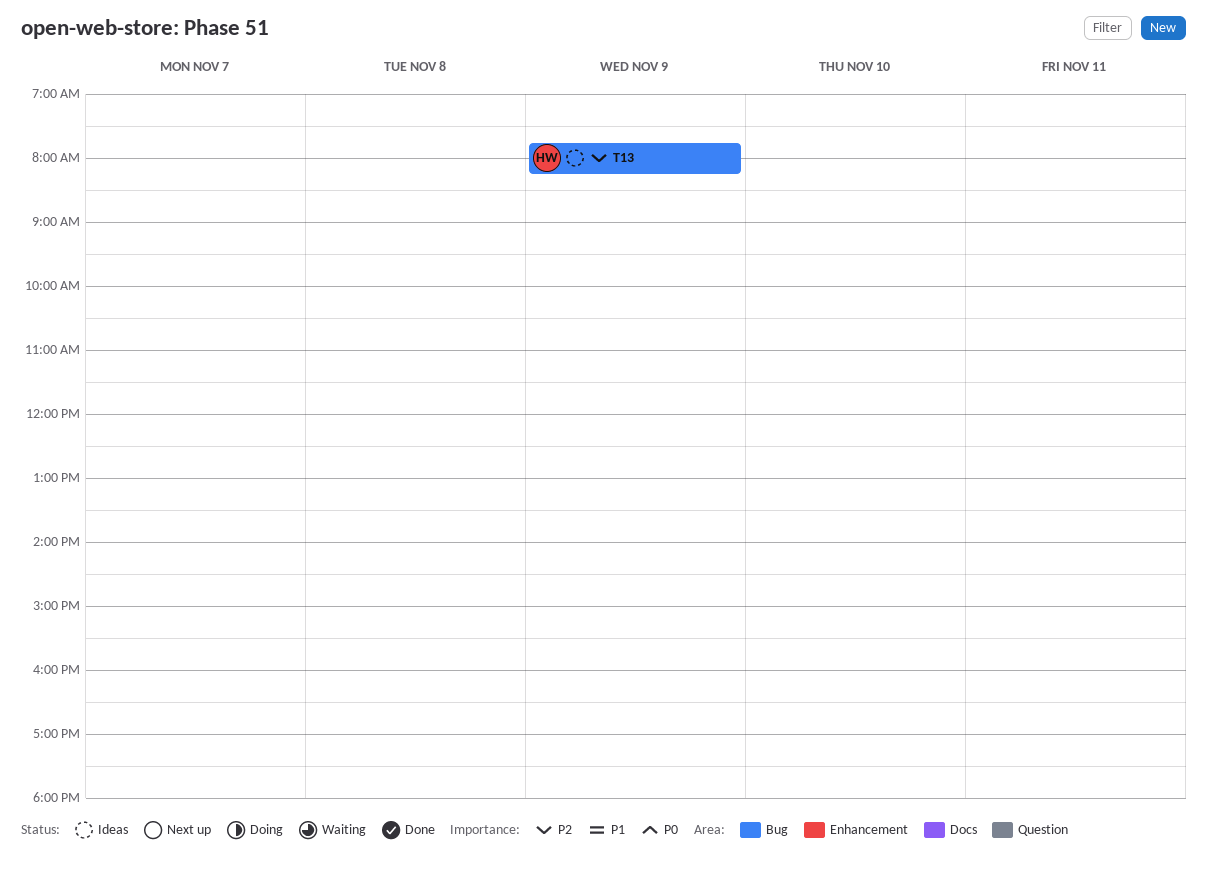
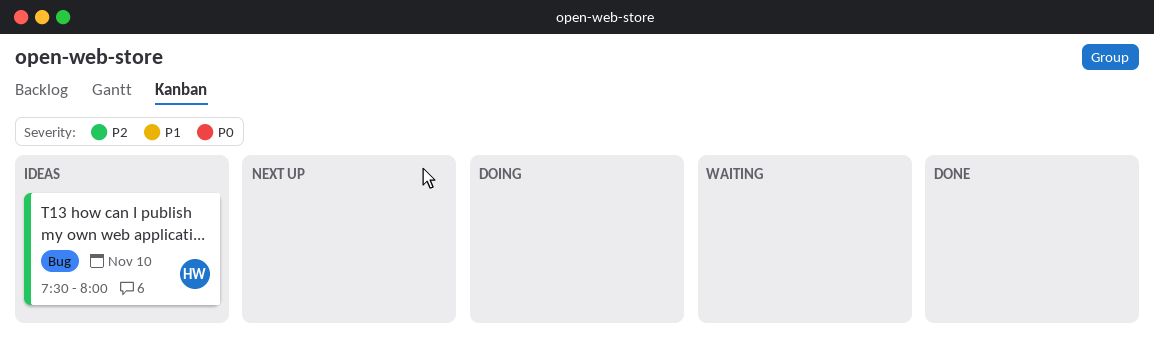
T13, day: Nov 9 -> Nov 10
T13, begins: 07:45 -> 07:30
T13, ends: 08:15 -> 08:00

